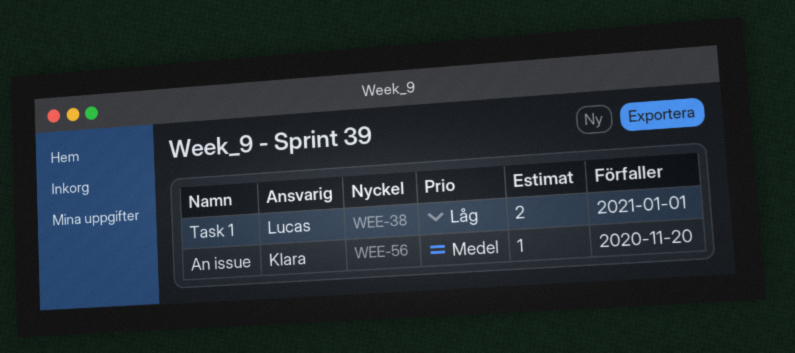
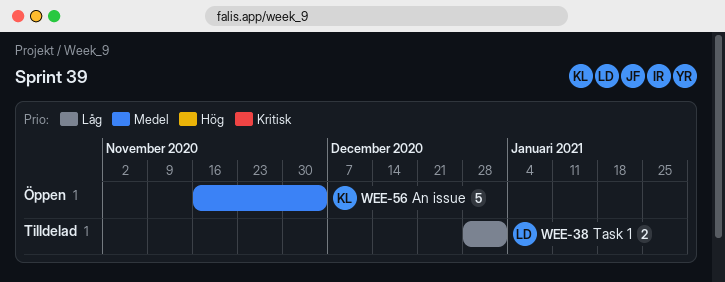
WEE-56, estimate: 1 -> 5
WEE-56, due: Nov 20 -> Dec 4

